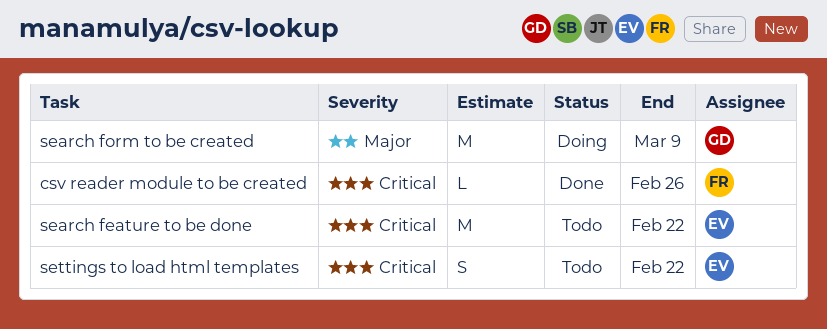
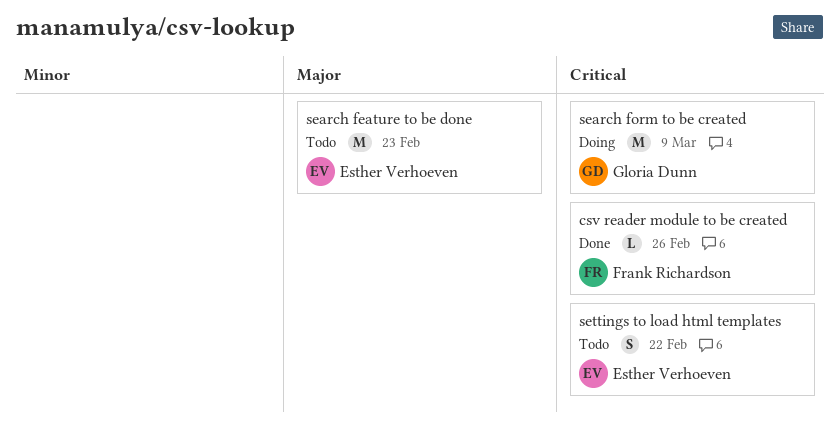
search feature to be done, priority: Critical -> Major
search feature to be done, due: Feb 22 -> Feb 23
search form to be created, priority: Major -> Critical

